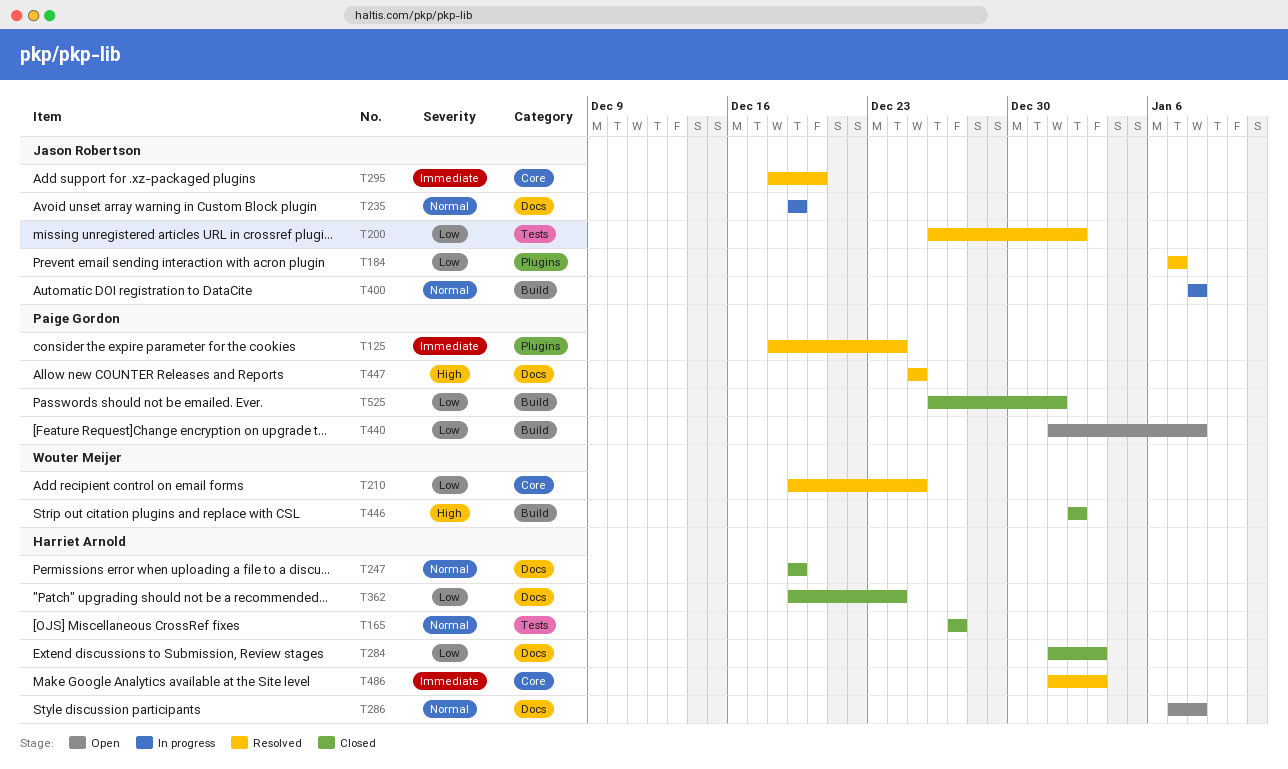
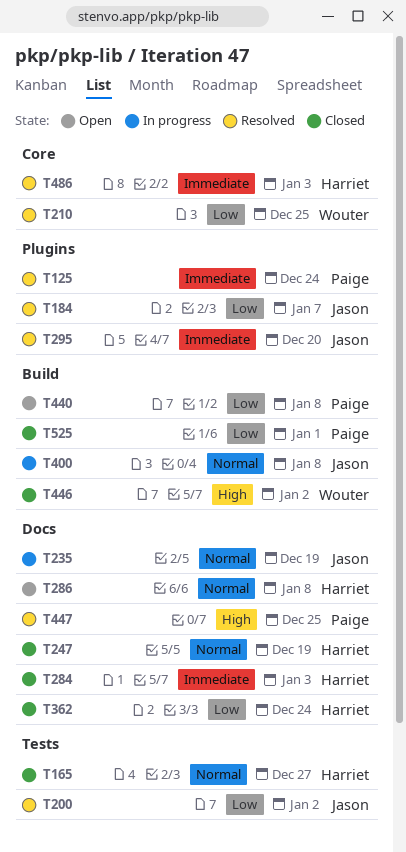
T284, priority: Low -> Immediate
T295, label: Core -> Plugins

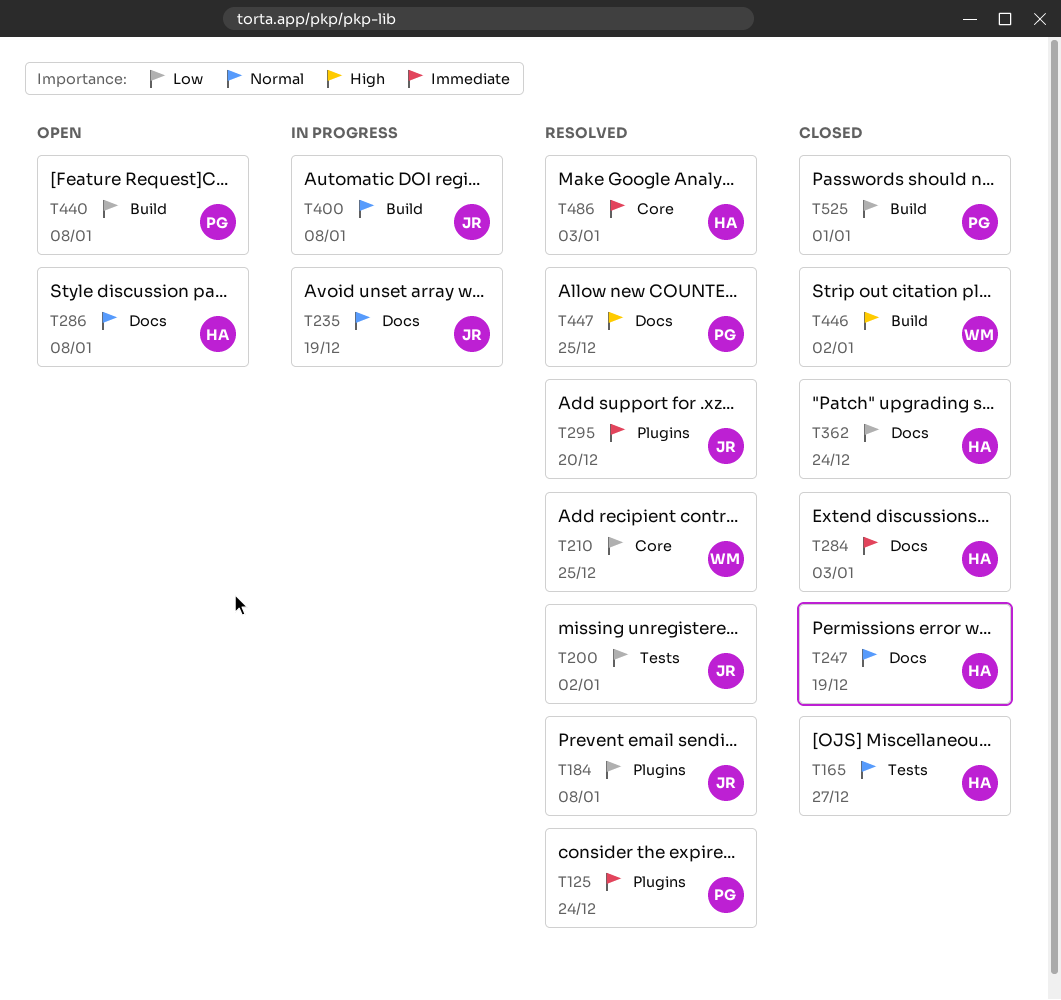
T184, due: Jan 7 -> Jan 8

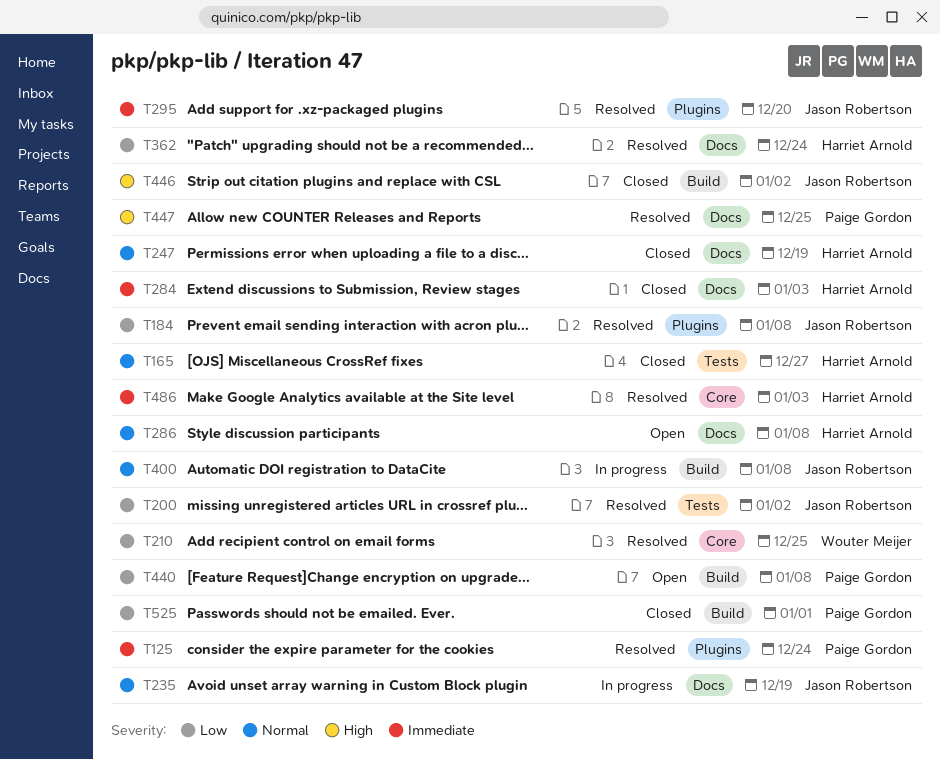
T362, status: Closed -> Resolved
T446, owner: Wouter Meijer -> Jason Robertson

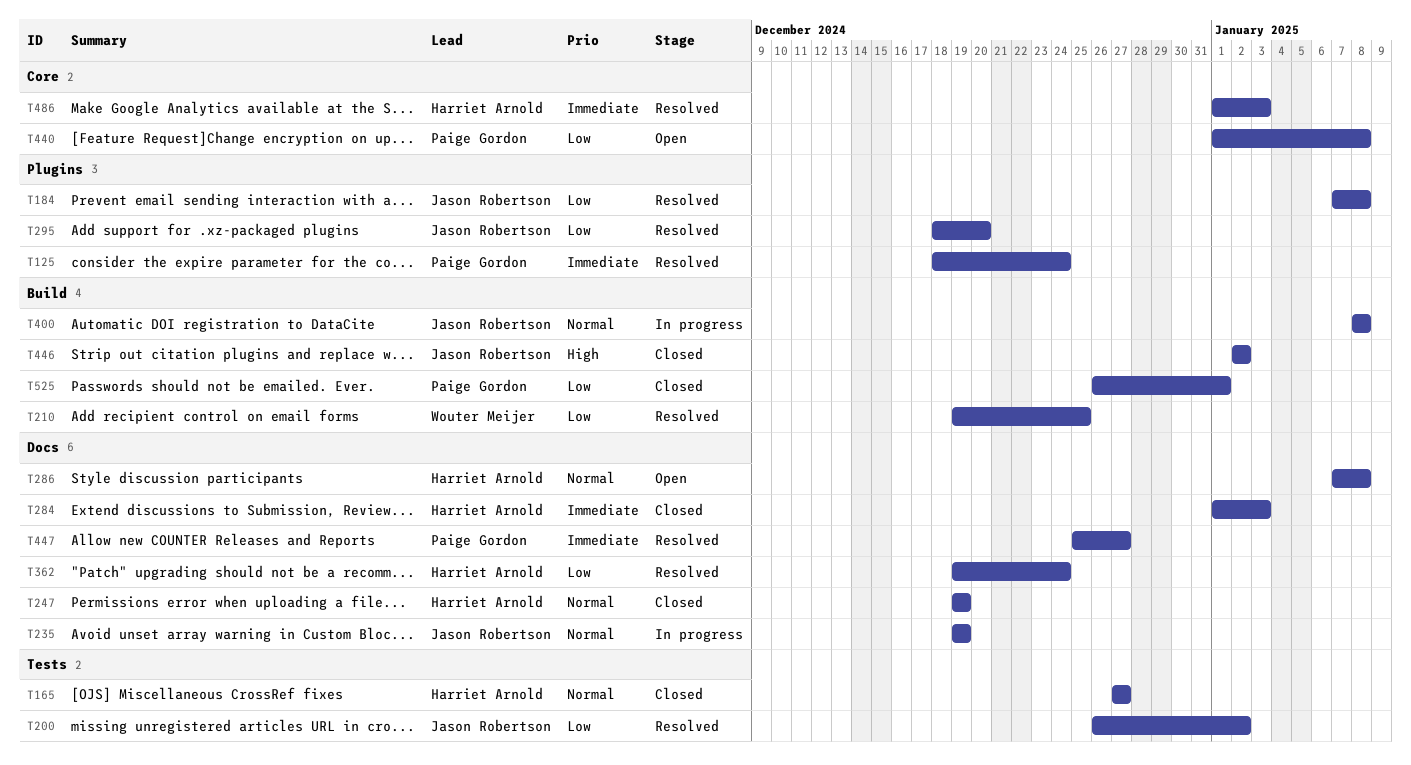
T210, label: Core -> Build
T295, priority: Immediate -> Low
T440, label: Build -> Core
T447, priority: High -> Immediate
T447, due: Dec 25 -> Dec 27

